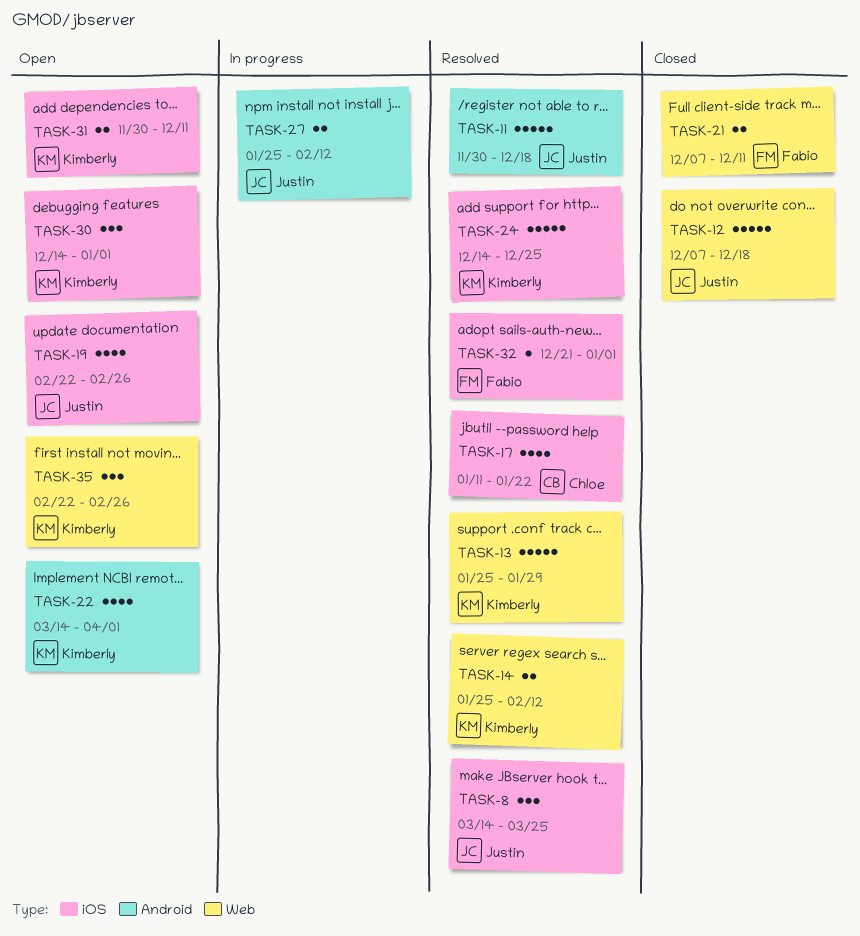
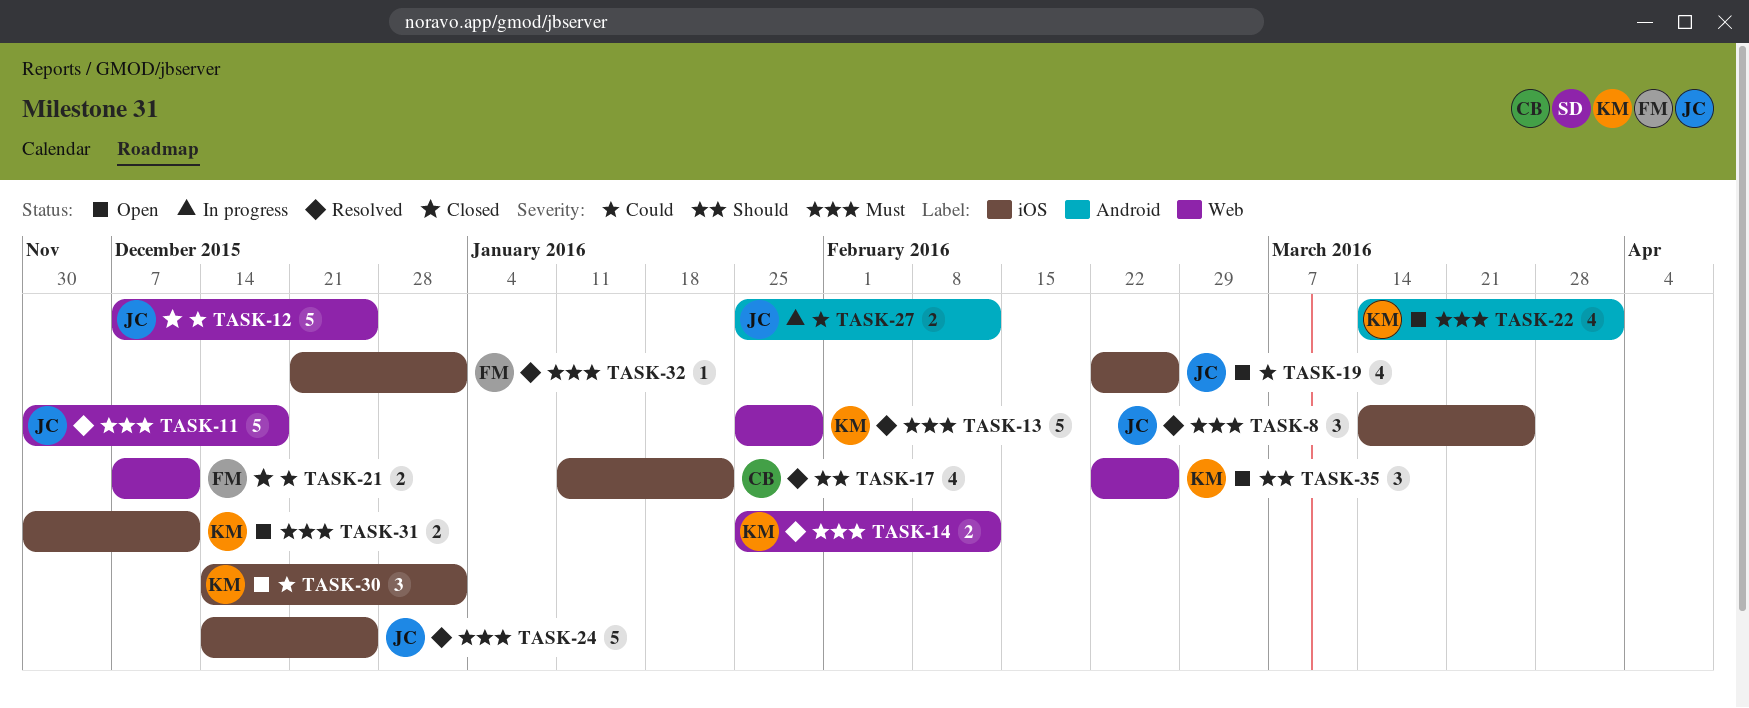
TASK-11, label: Android -> Web
TASK-12, due: Dec 18 -> Dec 25
TASK-24, owner: Kimberly -> Justin

